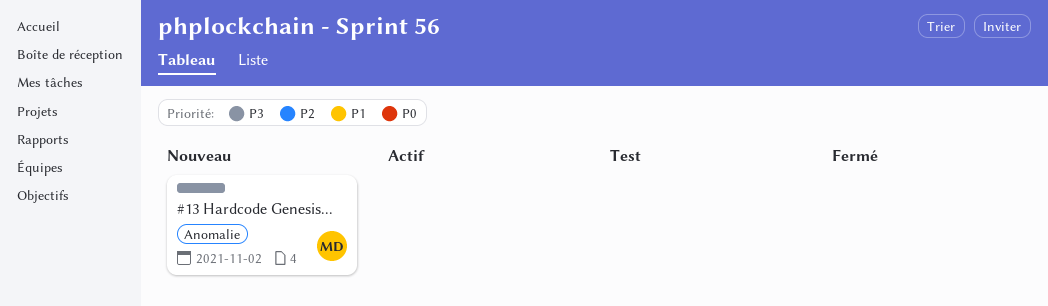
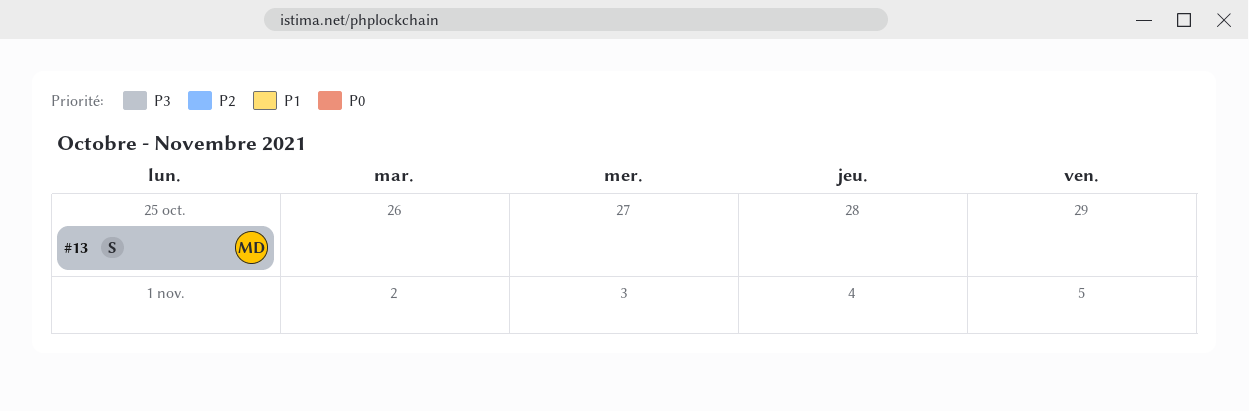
#13, due: Nov 2 -> Oct 25

